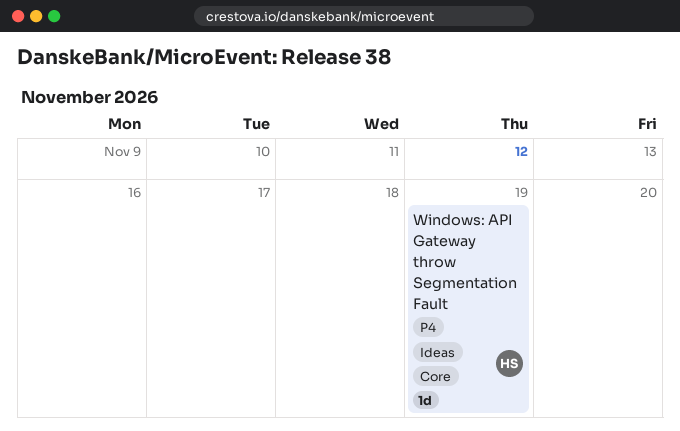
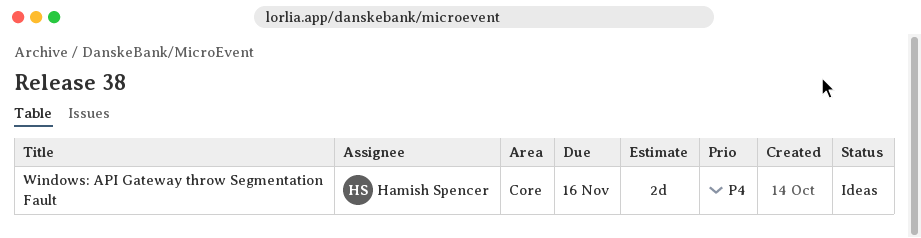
Windows: API Gateway throw Segmentation Fault, estimate: 1d -> 2d
Windows: API Gateway throw Segmentation Fault, due: Nov 19 -> Nov 16

